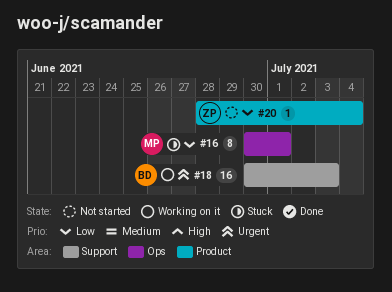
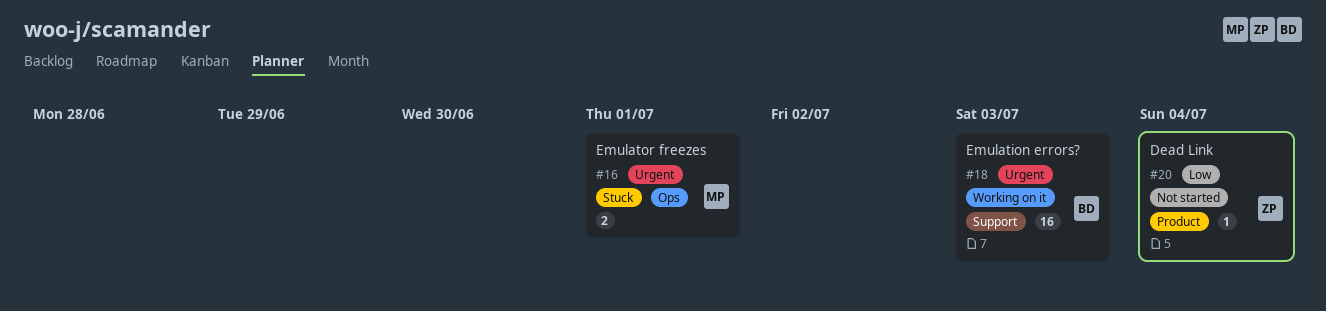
#16, priority: Low -> Urgent
#16, estimate: 8 -> 2

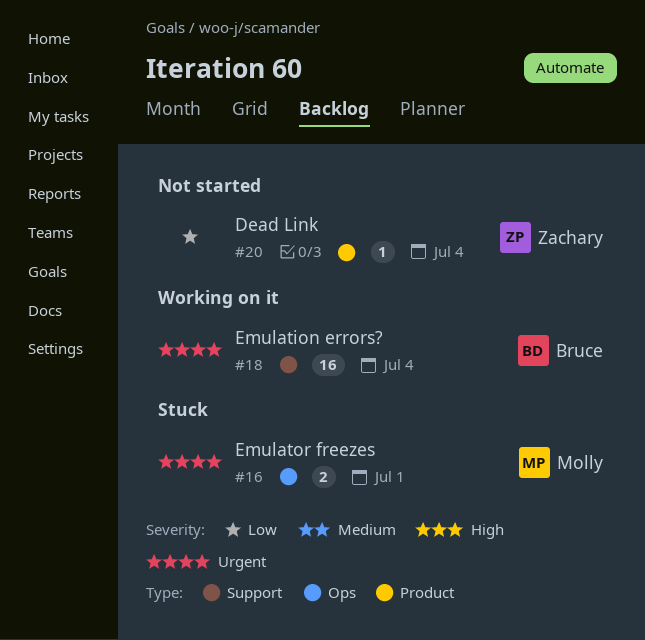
#18, due: Jul 3 -> Jul 4

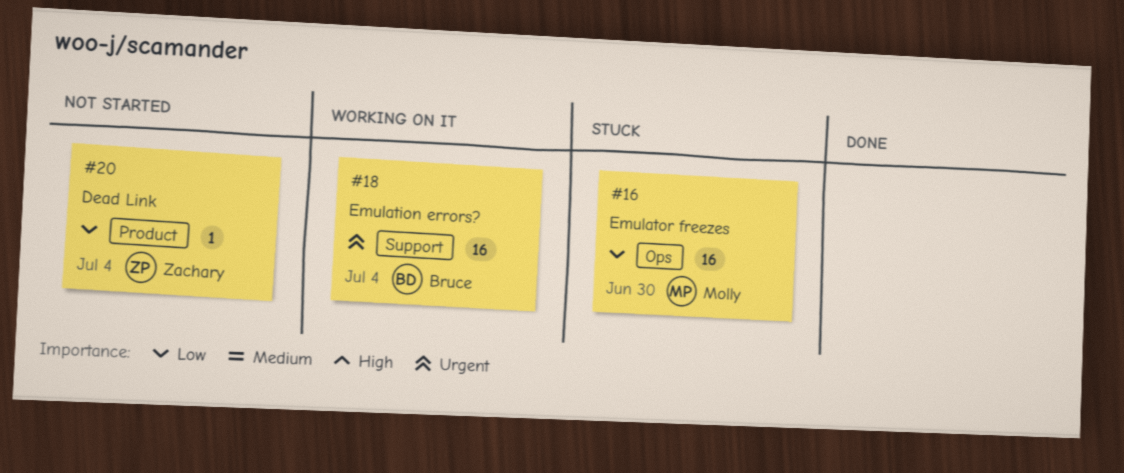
#16, priority: Urgent -> Low
#16, estimate: 2 -> 16
#16, due: Jul 1 -> Jun 30

